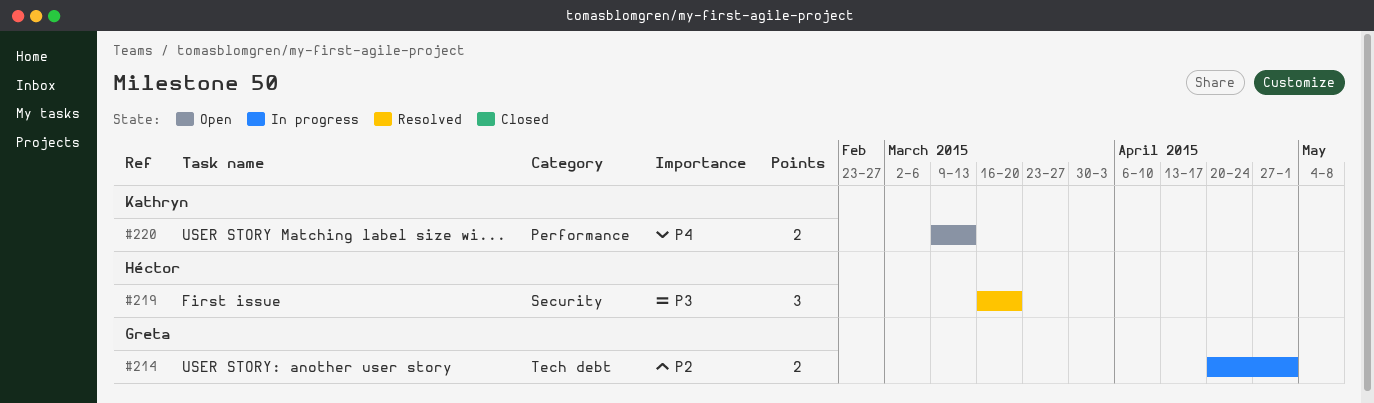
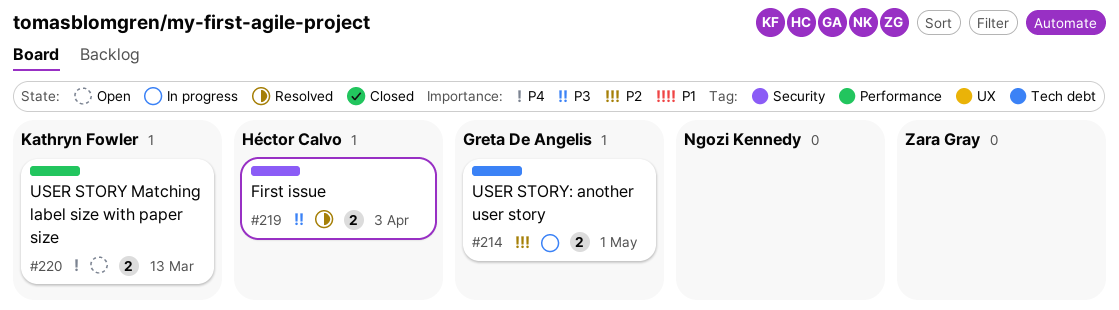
#219, estimate: 3 -> 2
#219, due: Mar 20 -> Apr 3

